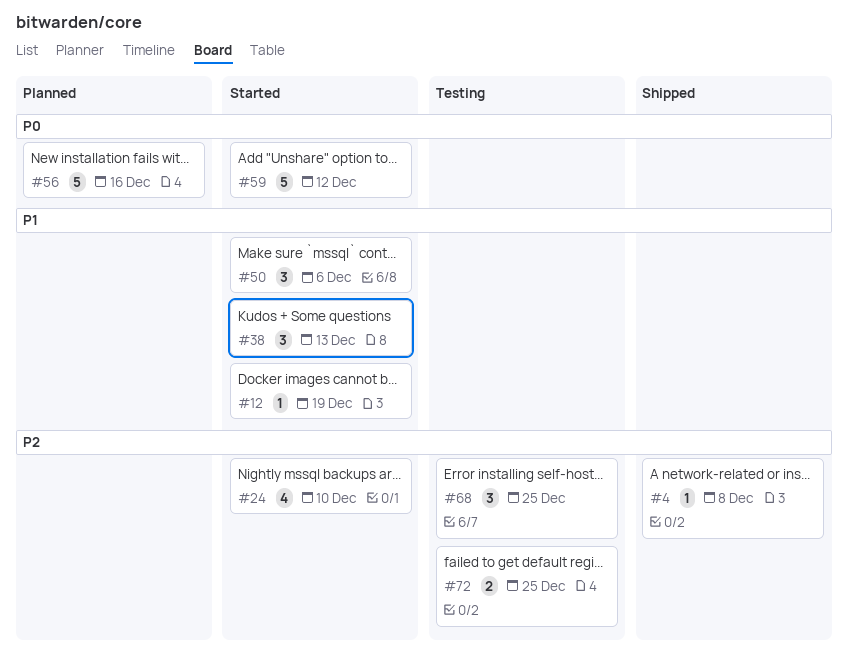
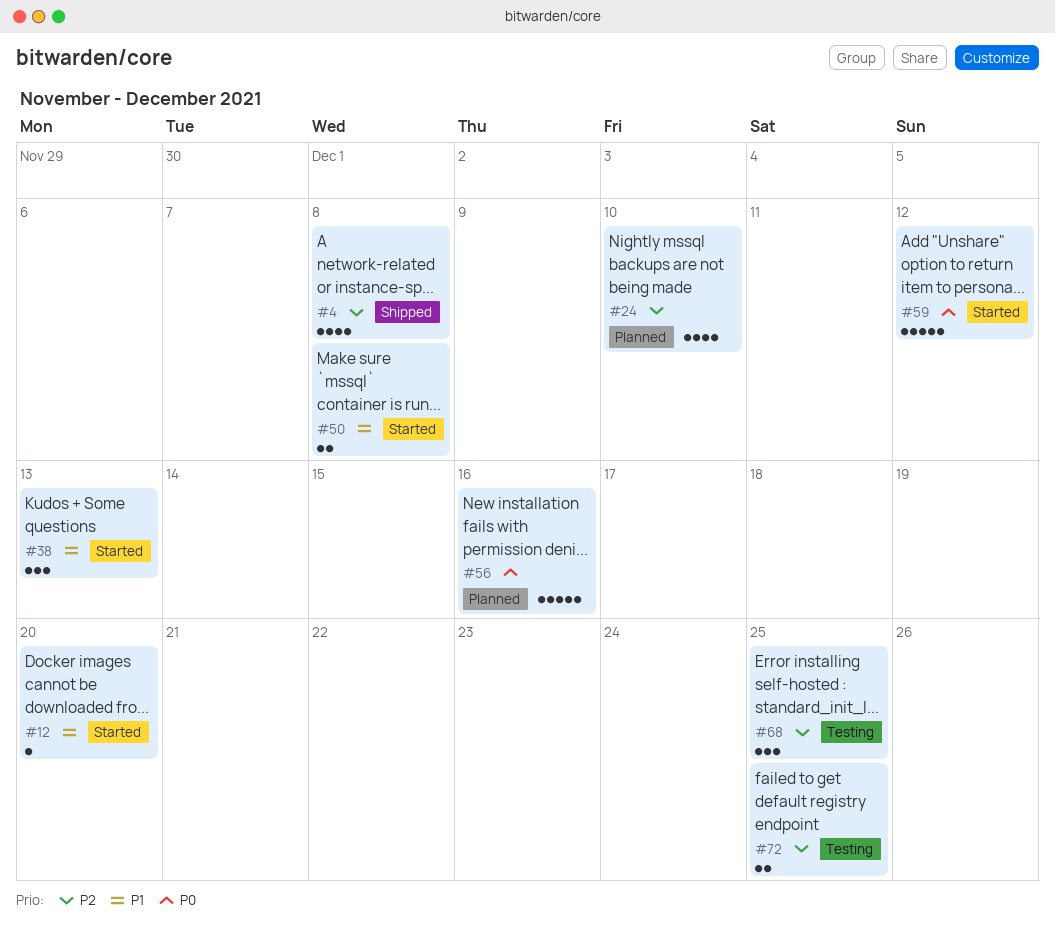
#4, estimate: 1 -> 4
#12, due: Dec 19 -> Dec 20
#24, status: Started -> Planned
#50, estimate: 3 -> 2
#50, due: Dec 6 -> Dec 8

